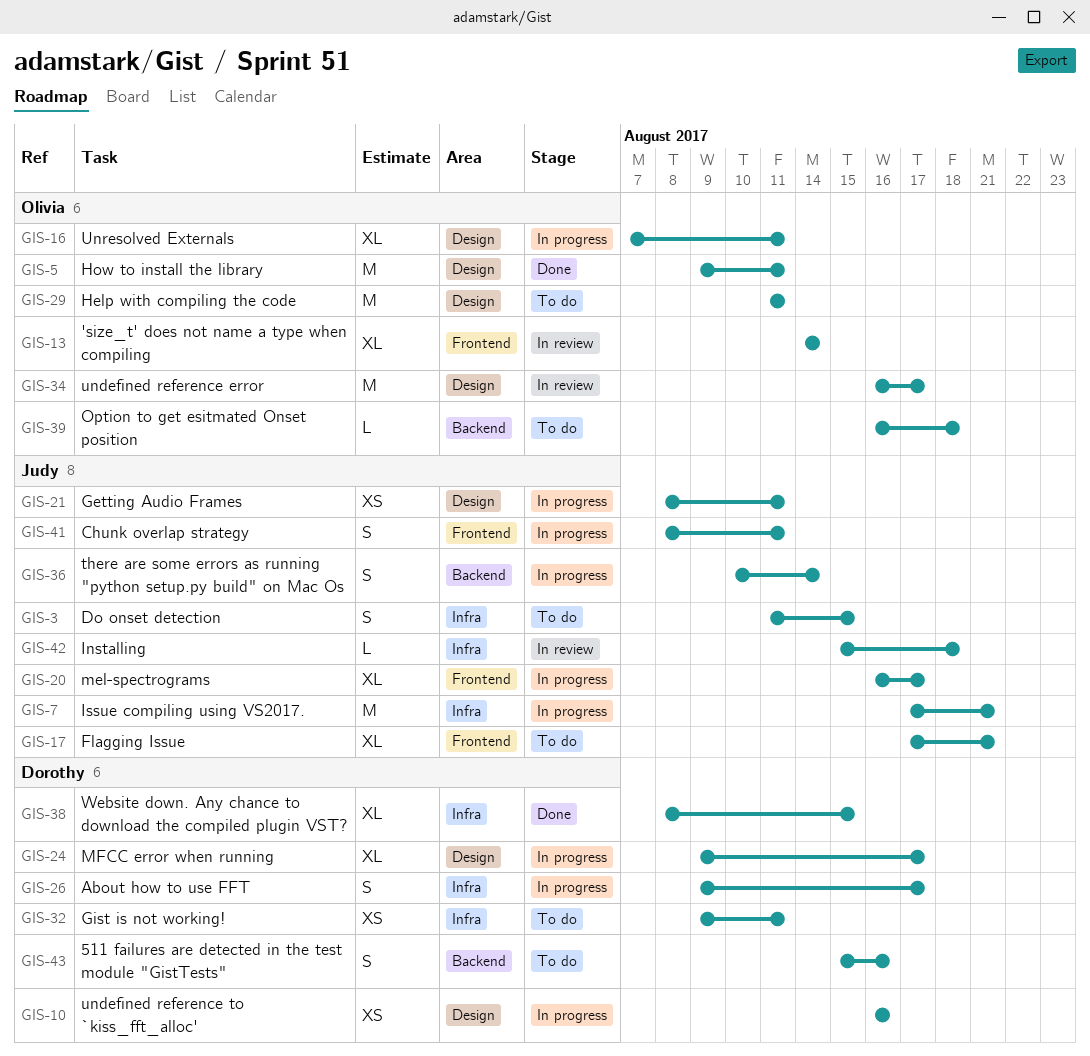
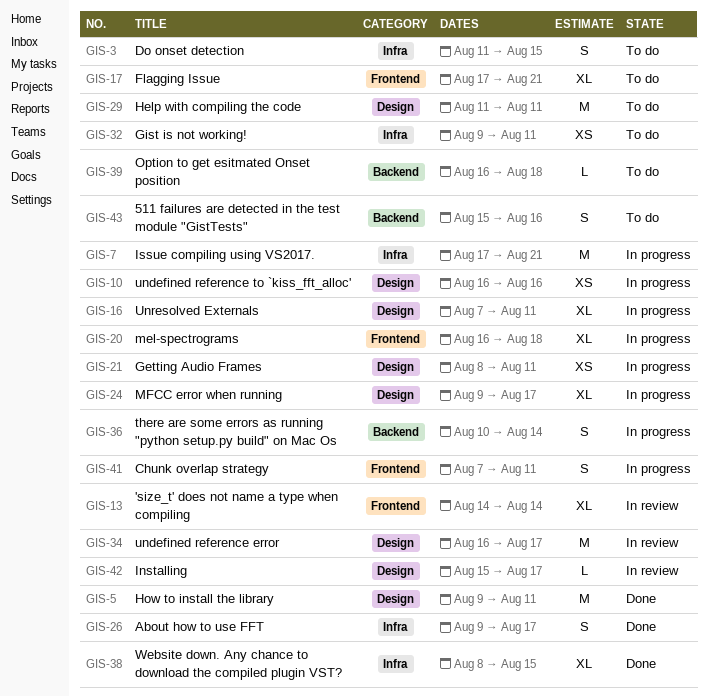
GIS-20, due: Aug 17 -> Aug 18
GIS-26, status: In progress -> Done
GIS-41, start: Aug 8 -> Aug 7
GIS-42, label: Infra -> Design
GIS-42, due: Aug 18 -> Aug 17

